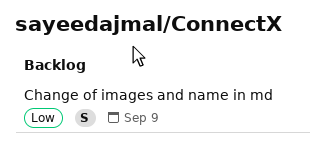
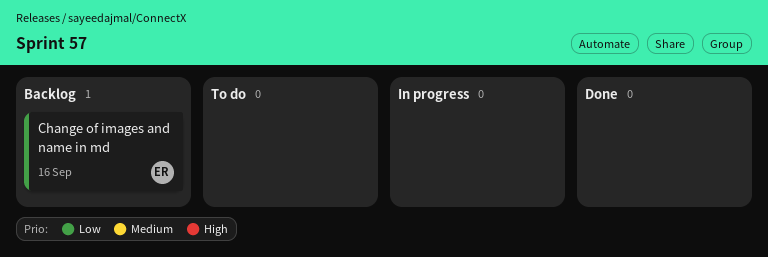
Change of images and name in md, due: Sep 9 -> Sep 16

